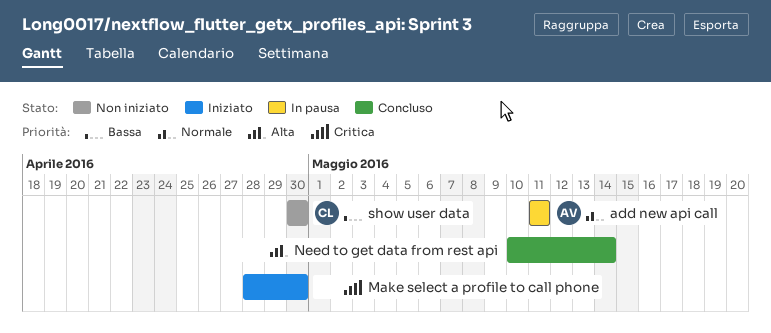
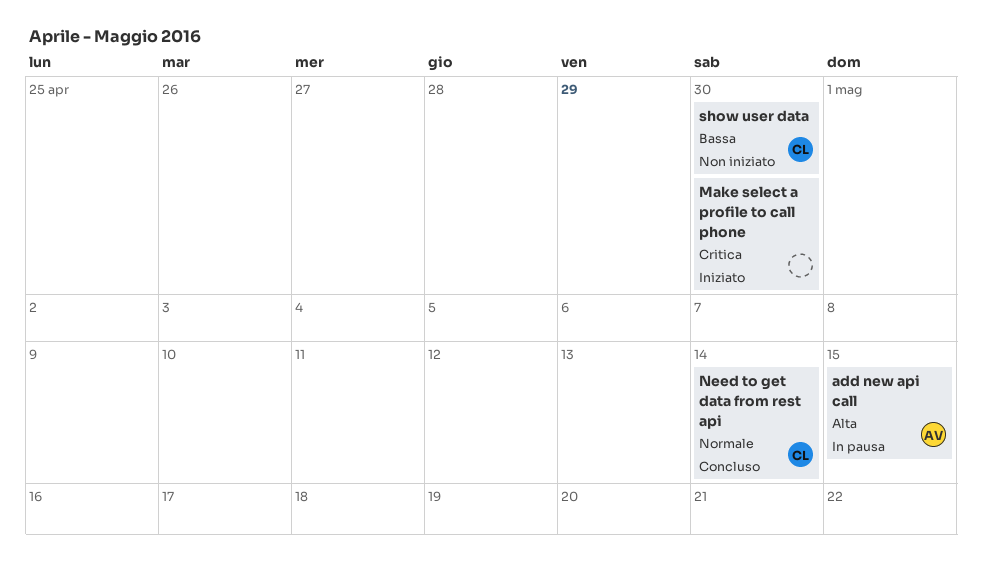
add new api call, priority: Normale -> Alta
add new api call, due: May 11 -> May 15
Need to get data from rest api, owner: none -> CL
Need to get data from rest api, priority: Alta -> Normale

